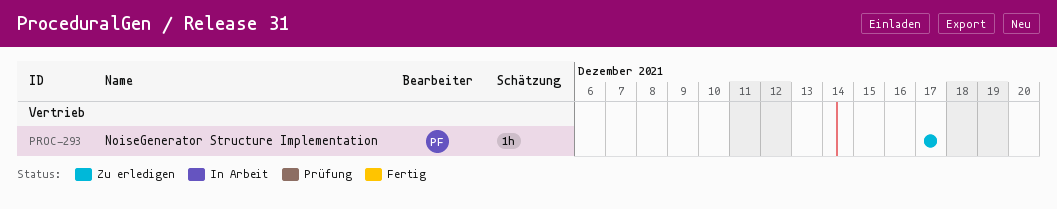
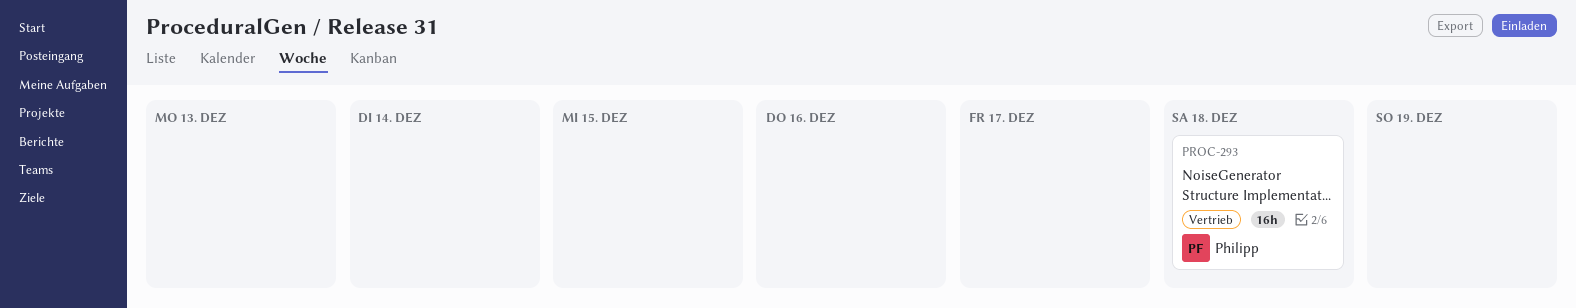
PROC-293, estimate: 1h -> 16h
PROC-293, due: Dec 17 -> Dec 18

